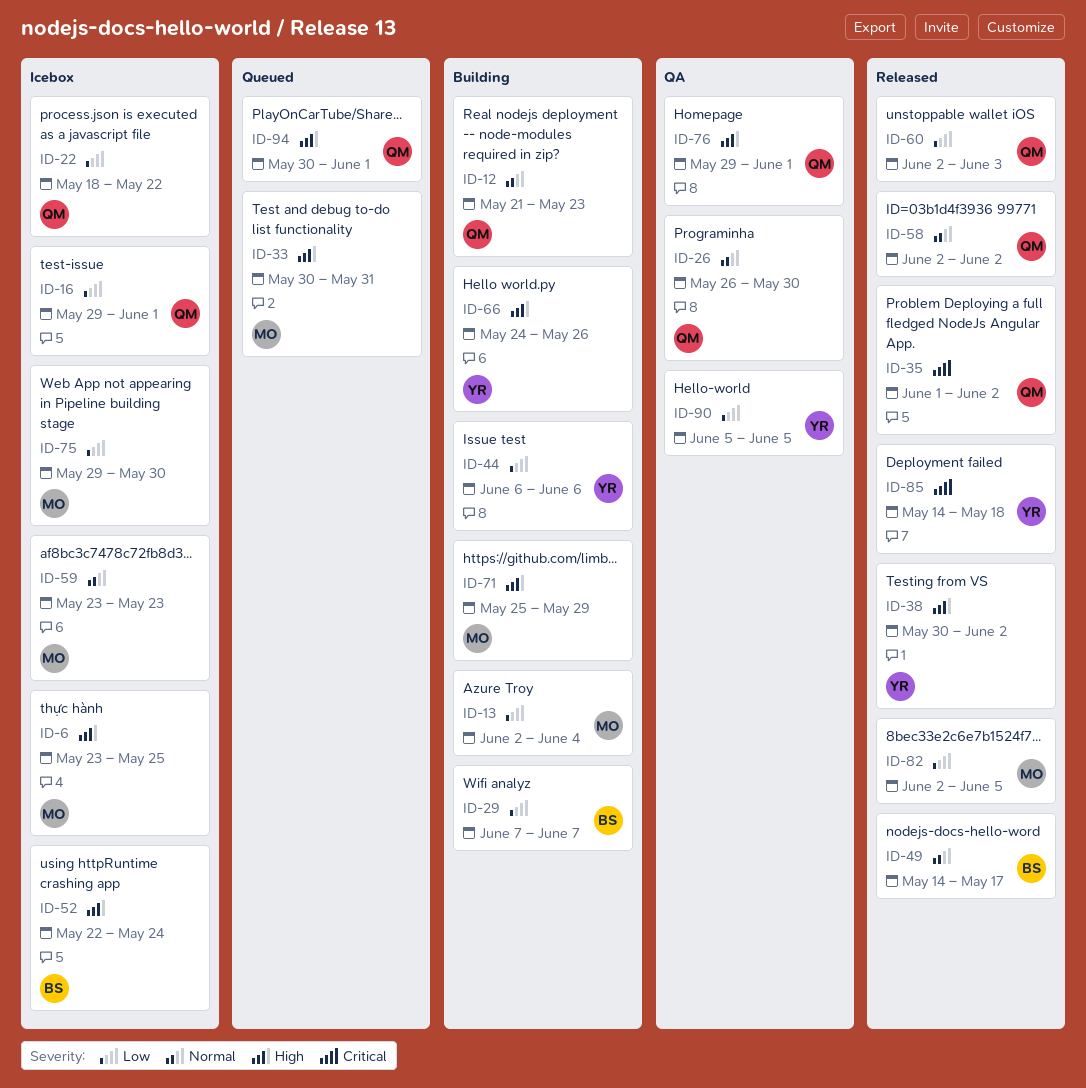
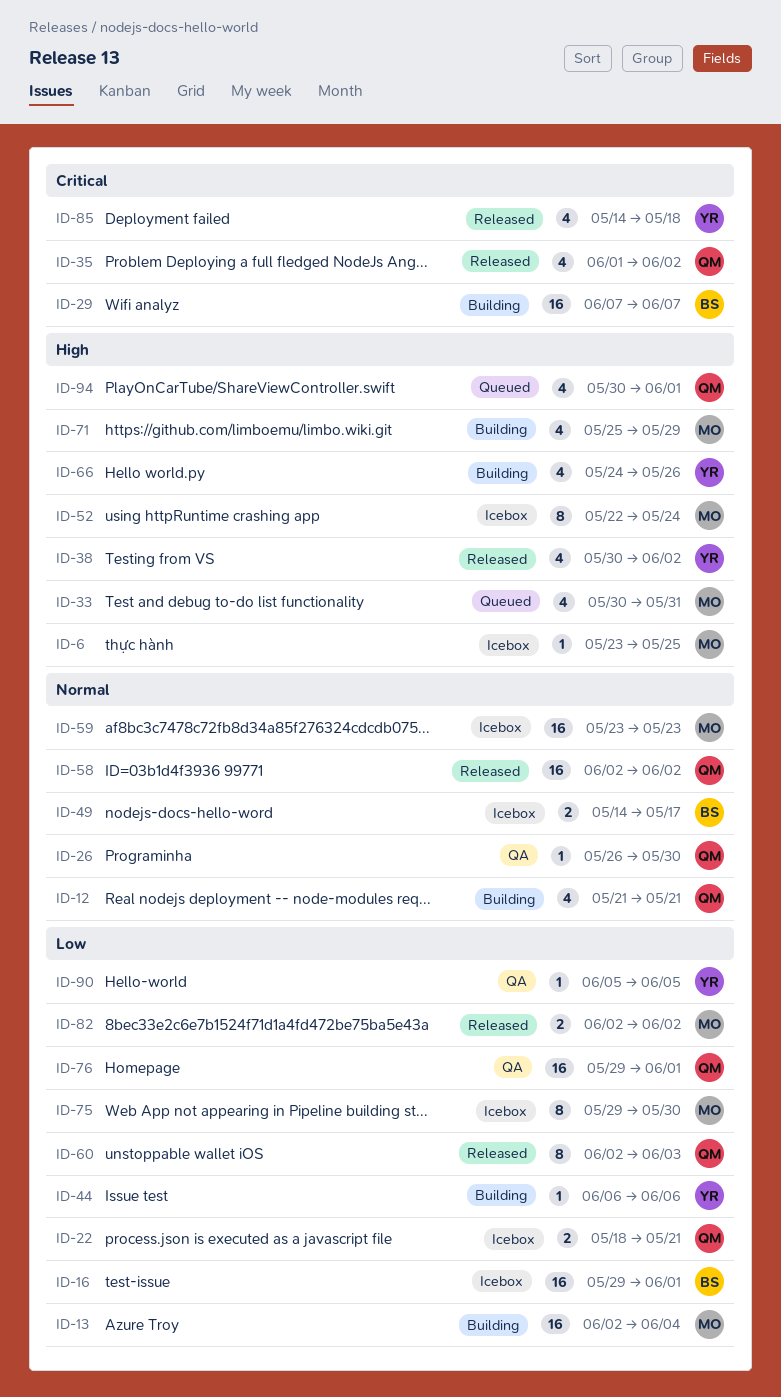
ID-12, due: May 23 -> May 21
ID-16, owner: QM -> BS
ID-22, due: May 22 -> May 21
ID-29, priority: Low -> Critical
ID-49, status: Released -> Icebox
ID-52, owner: BS -> MO
ID-76, priority: High -> Low
ID-82, due: Jun 5 -> Jun 2

